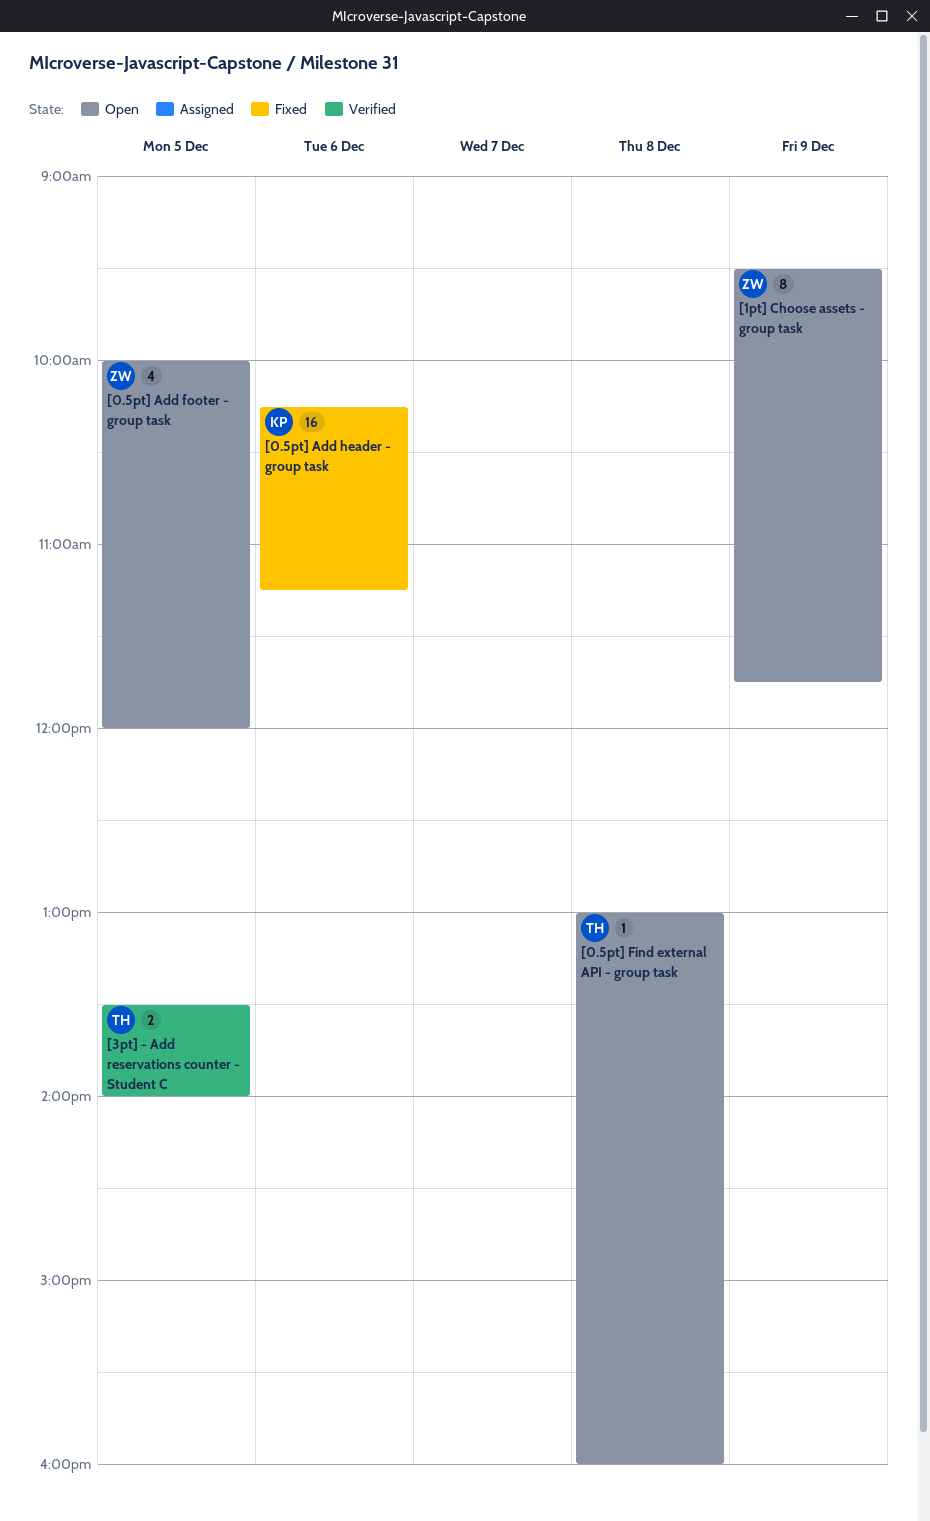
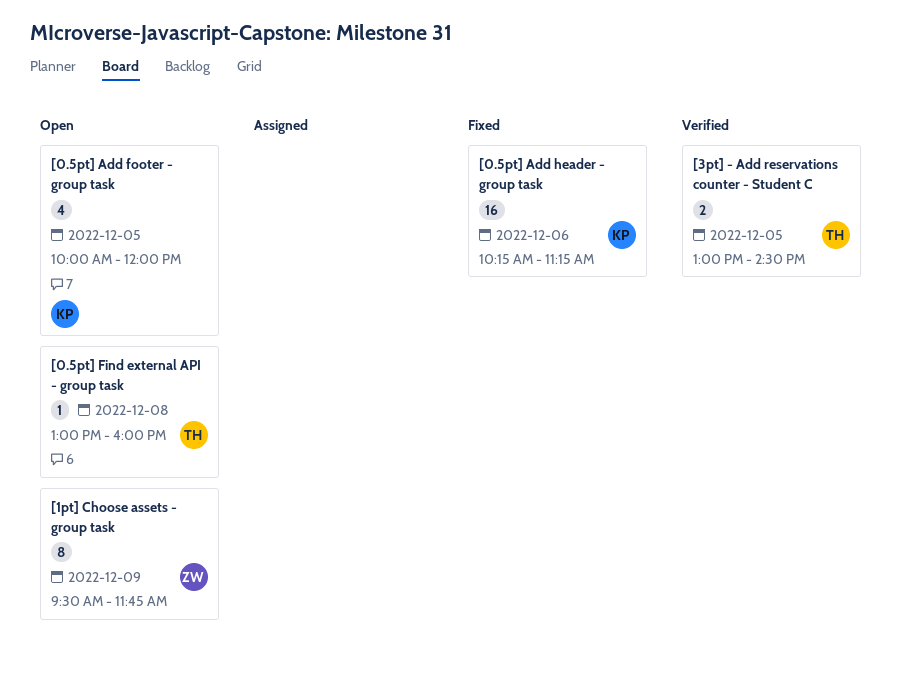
[0.5pt] Add footer - group task, owner: ZW -> KP
[3pt] - Add reservations counter - Student C, begins: 13:30 -> 13:00
[3pt] - Add reservations counter - Student C, ends: 14:00 -> 14:30

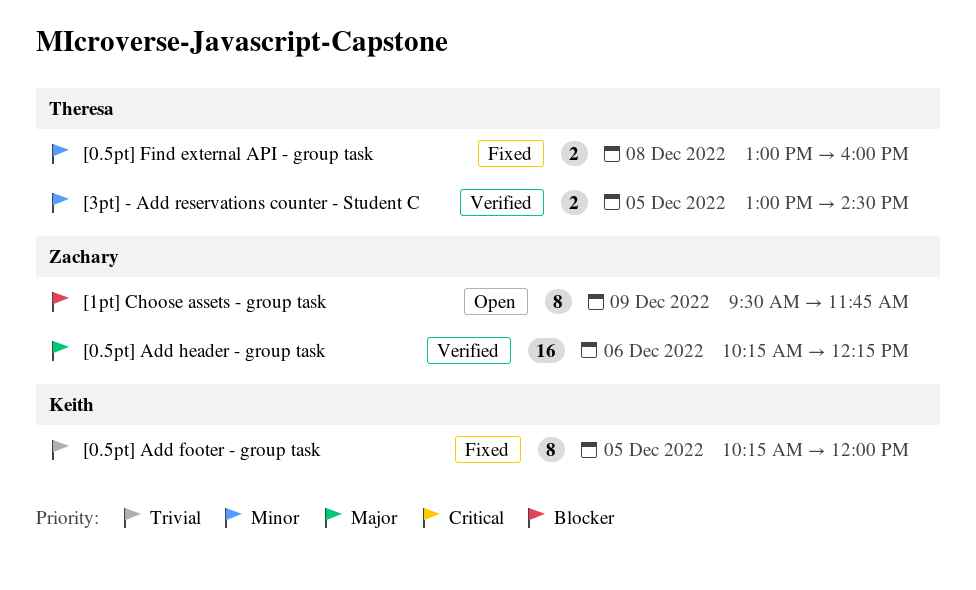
[0.5pt] Add footer - group task, status: Open -> Fixed
[0.5pt] Add footer - group task, estimate: 4 -> 8
[0.5pt] Add footer - group task, begins: 10:00 -> 10:15
[0.5pt] Add header - group task, status: Fixed -> Verified
[0.5pt] Add header - group task, owner: Keith -> Zachary
[0.5pt] Add header - group task, ends: 11:15 -> 12:15
[0.5pt] Find external API - group task, status: Open -> Fixed
[0.5pt] Find external API - group task, estimate: 1 -> 2

